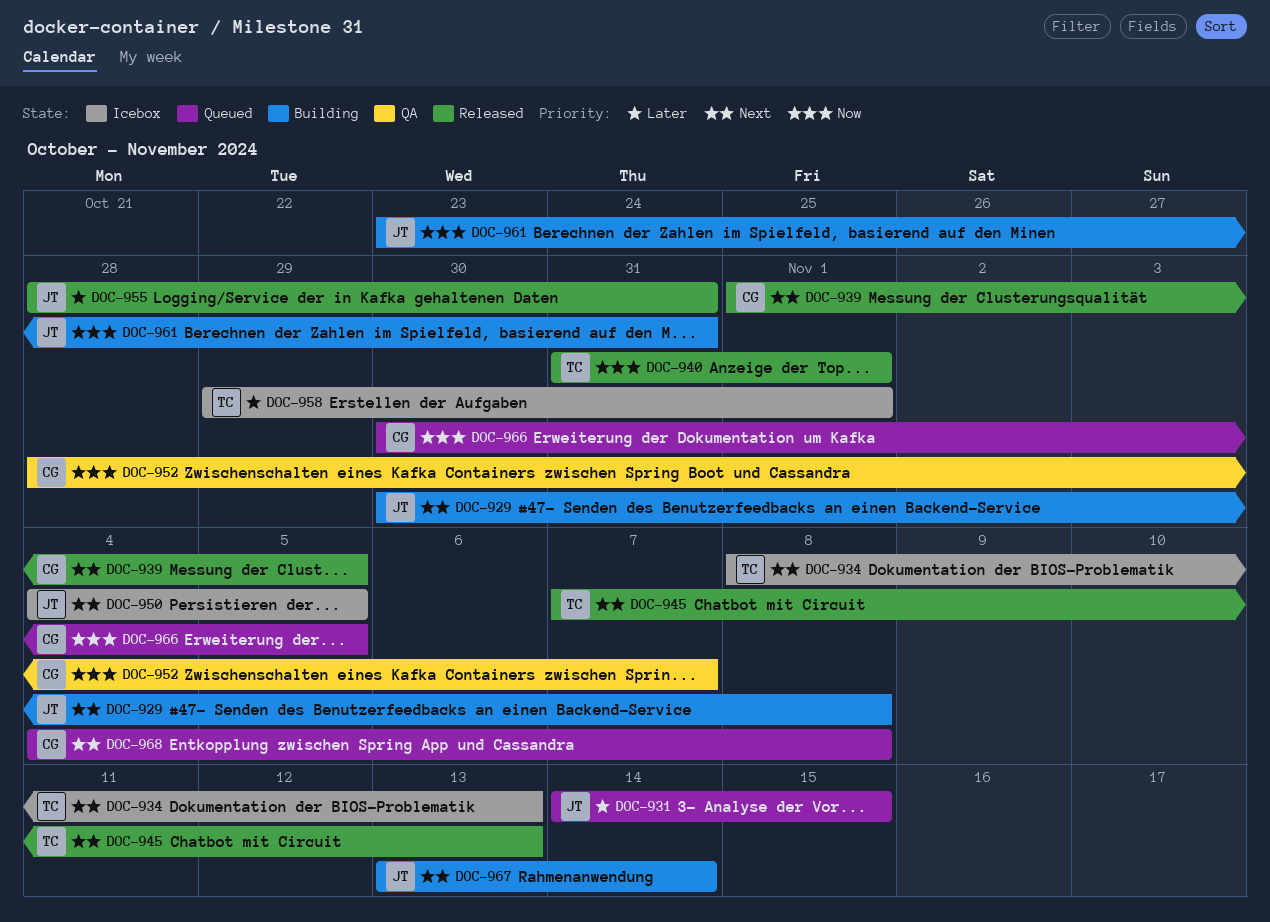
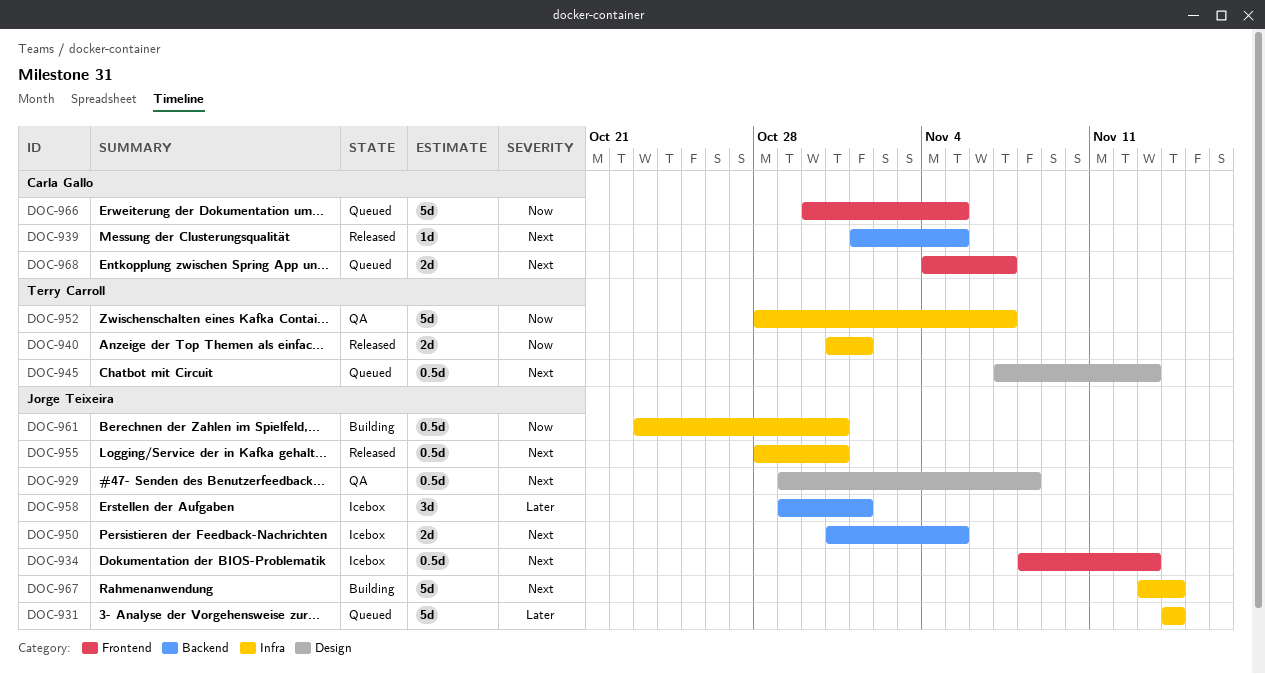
DOC-929, status: Building -> QA
DOC-929, start: Oct 30 -> Oct 29
DOC-931, due: Nov 15 -> Nov 14
DOC-934, owner: Terry Carroll -> Jorge Teixeira
DOC-945, status: Released -> Queued
DOC-950, start: Nov 4 -> Oct 31
DOC-952, owner: Carla Gallo -> Terry Carroll
DOC-955, priority: Later -> Next
DOC-958, owner: Terry Carroll -> Jorge Teixeira
DOC-968, due: Nov 8 -> Nov 7

